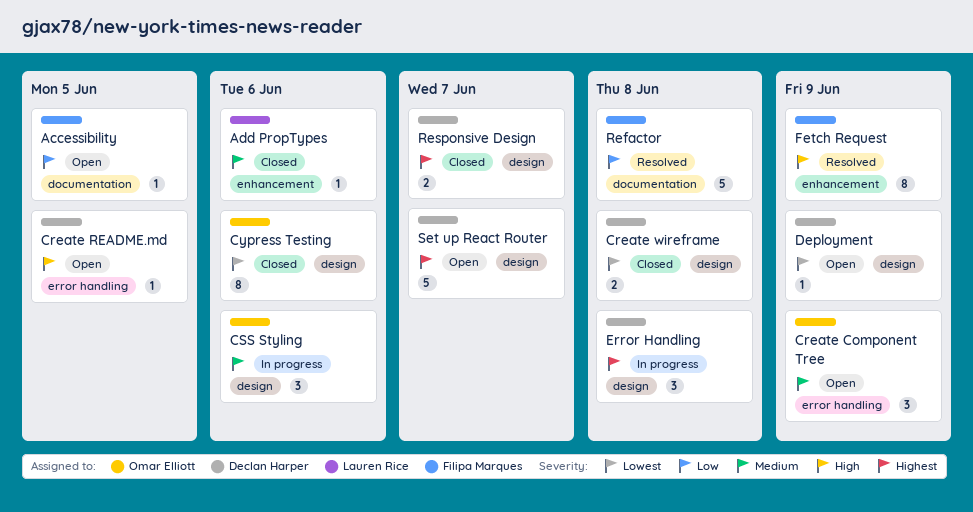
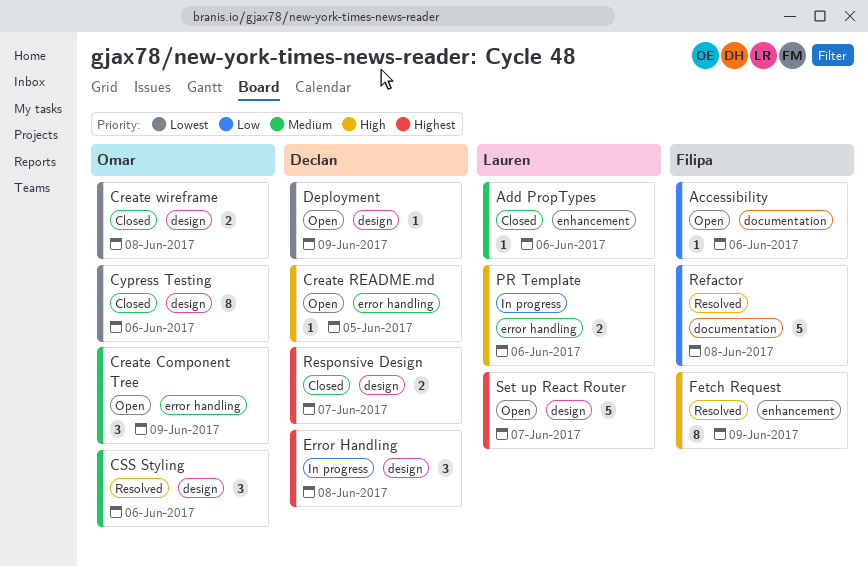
Accessibility, due: Jun 5 -> Jun 6
Create wireframe, owner: Declan Harper -> Omar Elliott
CSS Styling, status: In progress -> Resolved
PR Template: none -> present
Set up React Router, owner: Declan Harper -> Lauren Rice

